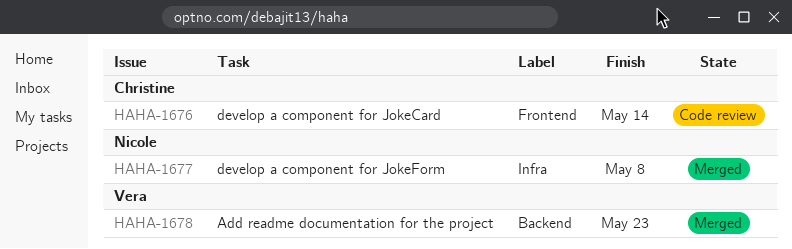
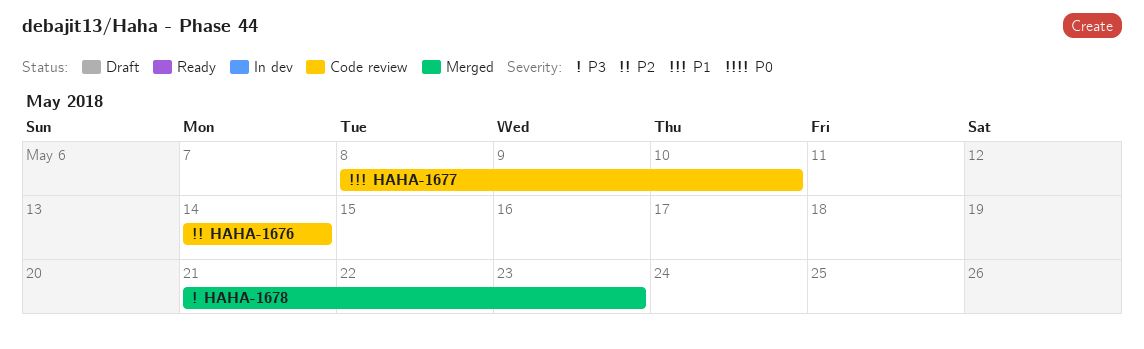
HAHA-1677, status: Merged -> Code review
HAHA-1677, due: May 8 -> May 10

